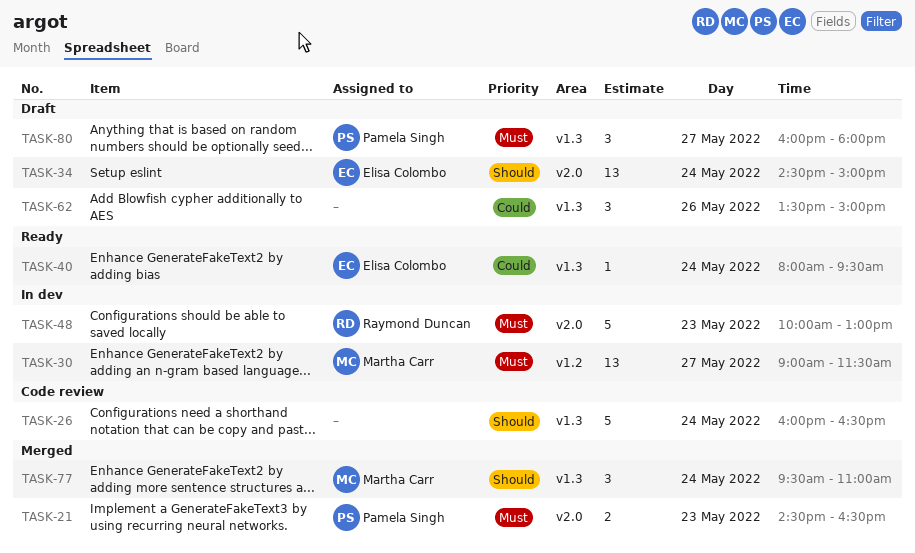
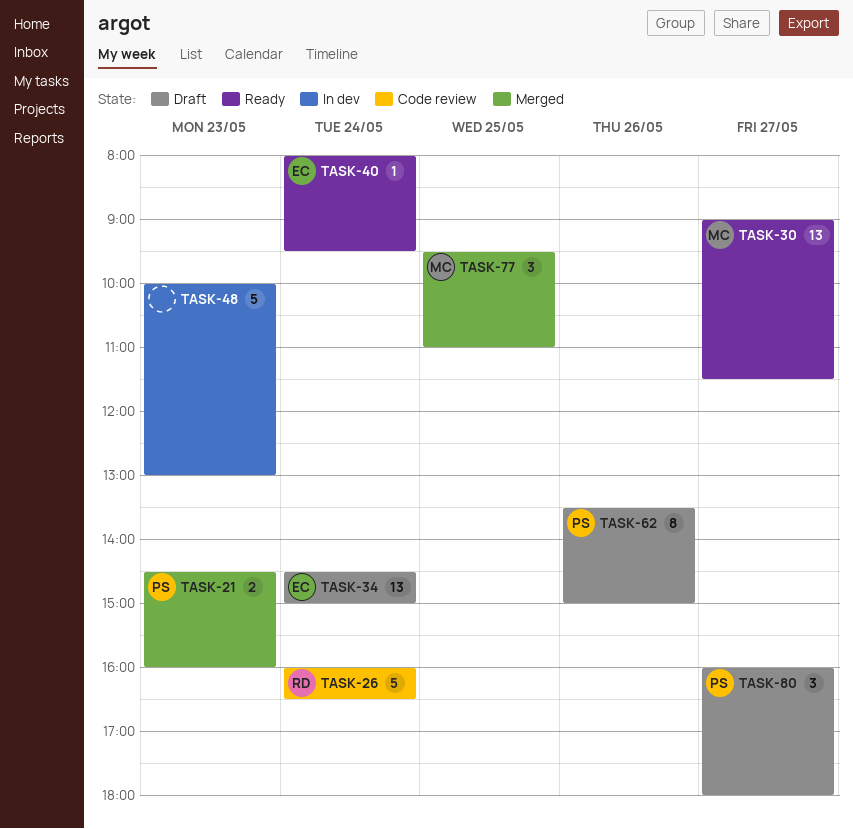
TASK-21, ends: 16:30 -> 16:00
TASK-26, owner: none -> Raymond Duncan
TASK-30, status: In dev -> Ready
TASK-48, owner: Raymond Duncan -> none
TASK-62, owner: none -> Pamela Singh
TASK-62, estimate: 3 -> 8
TASK-77, day: May 24 -> May 25

